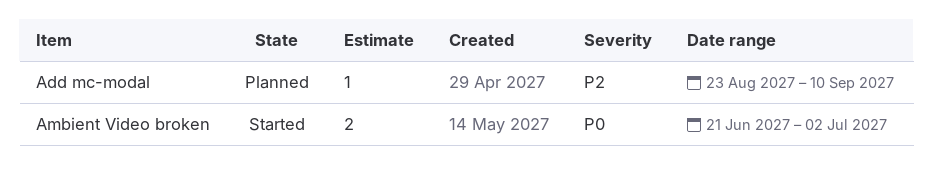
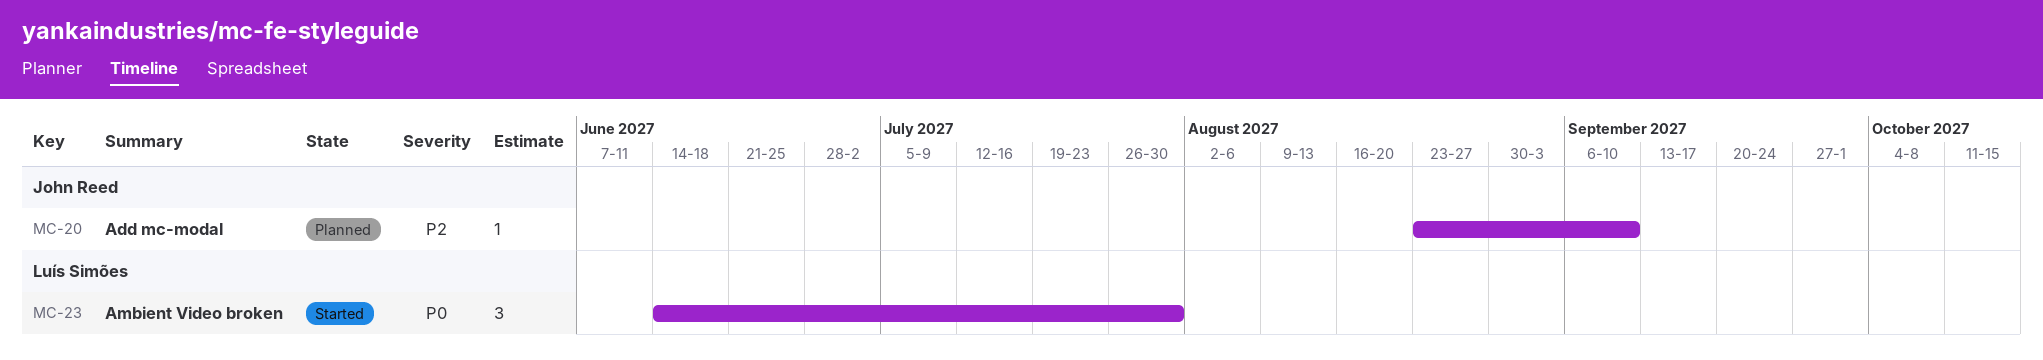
Ambient Video broken, estimate: 2 -> 3
Ambient Video broken, start: Jun 21 -> Jun 14
Ambient Video broken, due: Jul 2 -> Jul 30

